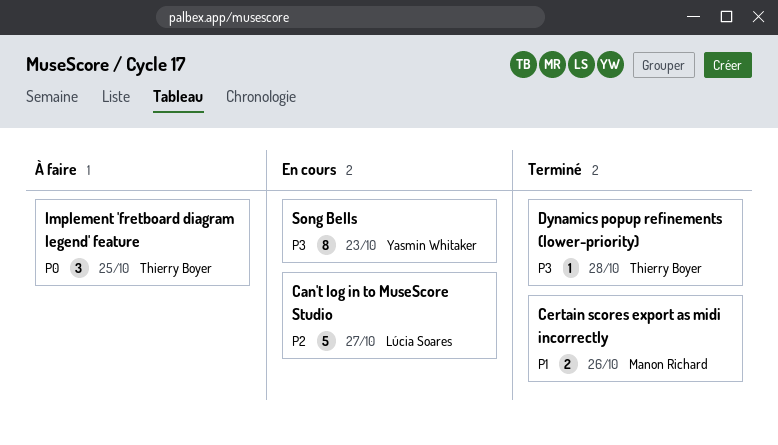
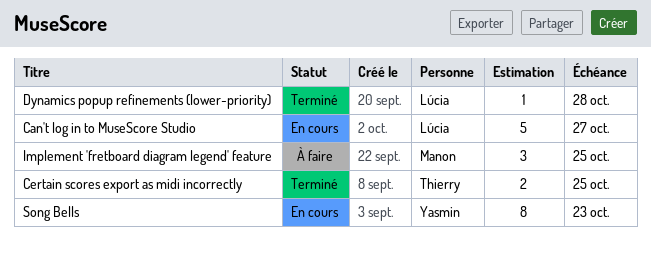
Certain scores export as midi incorrectly, owner: Manon Richard -> Thierry Boyer
Certain scores export as midi incorrectly, due: Oct 26 -> Oct 25
Dynamics popup refinements (lower-priority), owner: Thierry Boyer -> Lúcia Soares
Implement 'fretboard diagram legend' feature, owner: Thierry Boyer -> Manon Richard

